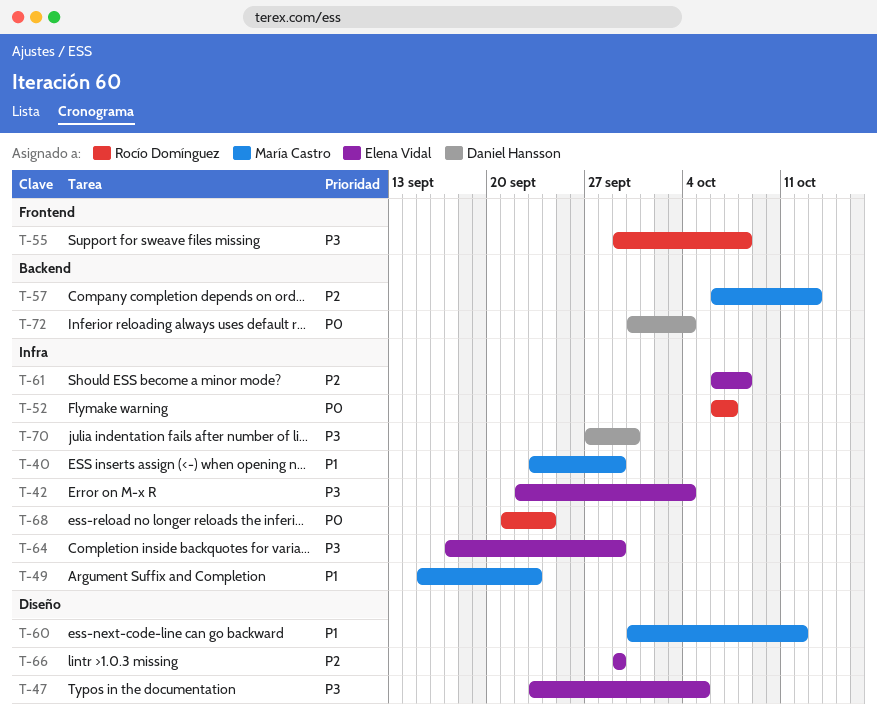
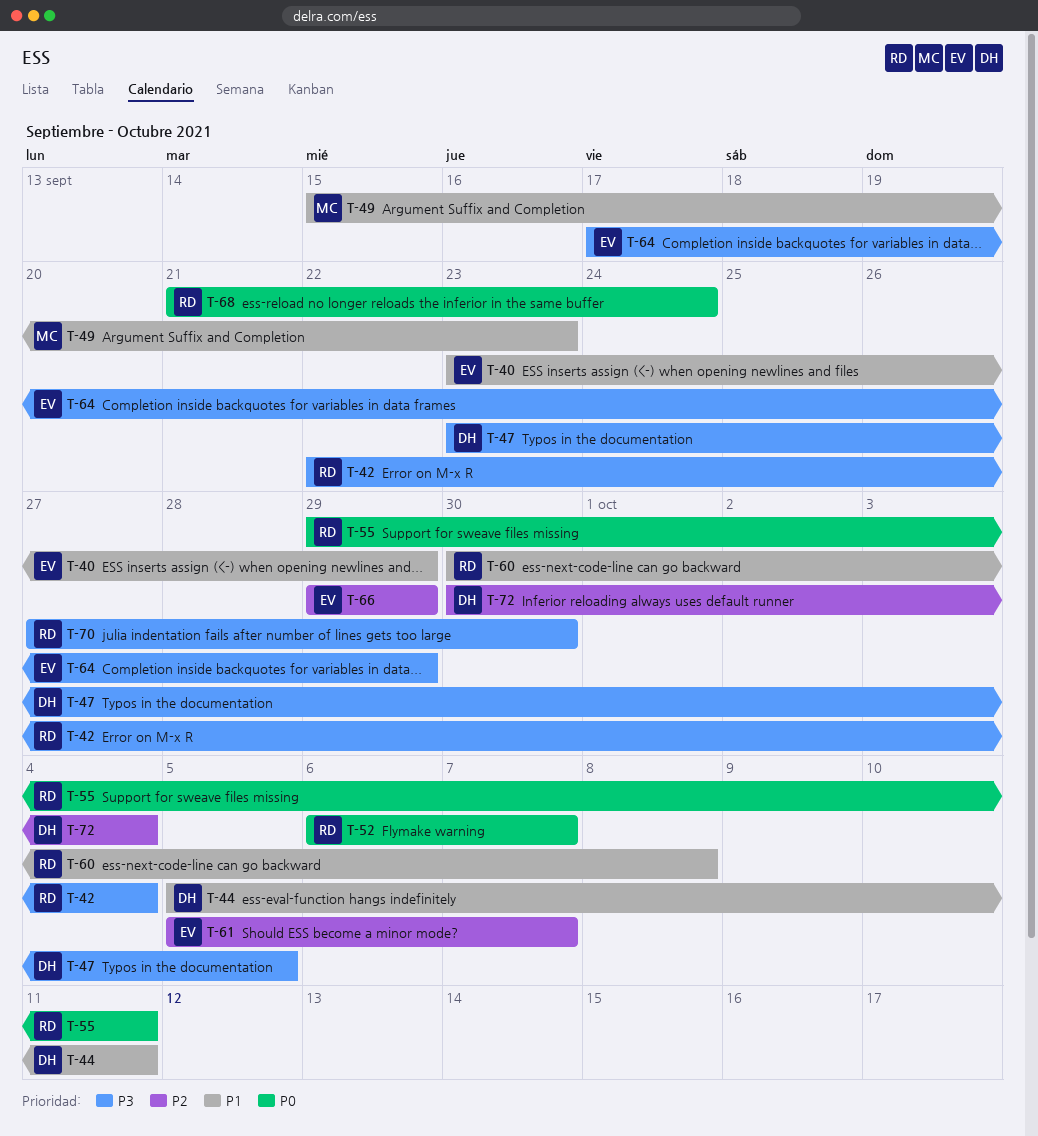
T-40, owner: María Castro -> Elena Vidal
T-42, owner: Elena Vidal -> Rocío Domínguez
T-44: none -> present
T-47, owner: Elena Vidal -> Daniel Hansson
T-55, priority: P3 -> P0
T-55, due: Oct 8 -> Oct 11
T-57: present -> none
T-60, owner: María Castro -> Rocío Domínguez
T-60, due: Oct 12 -> Oct 8
T-61, start: Oct 6 -> Oct 5
T-61, due: Oct 8 -> Oct 7
T-70, owner: Daniel Hansson -> Rocío Domínguez
T-72, priority: P0 -> P2

